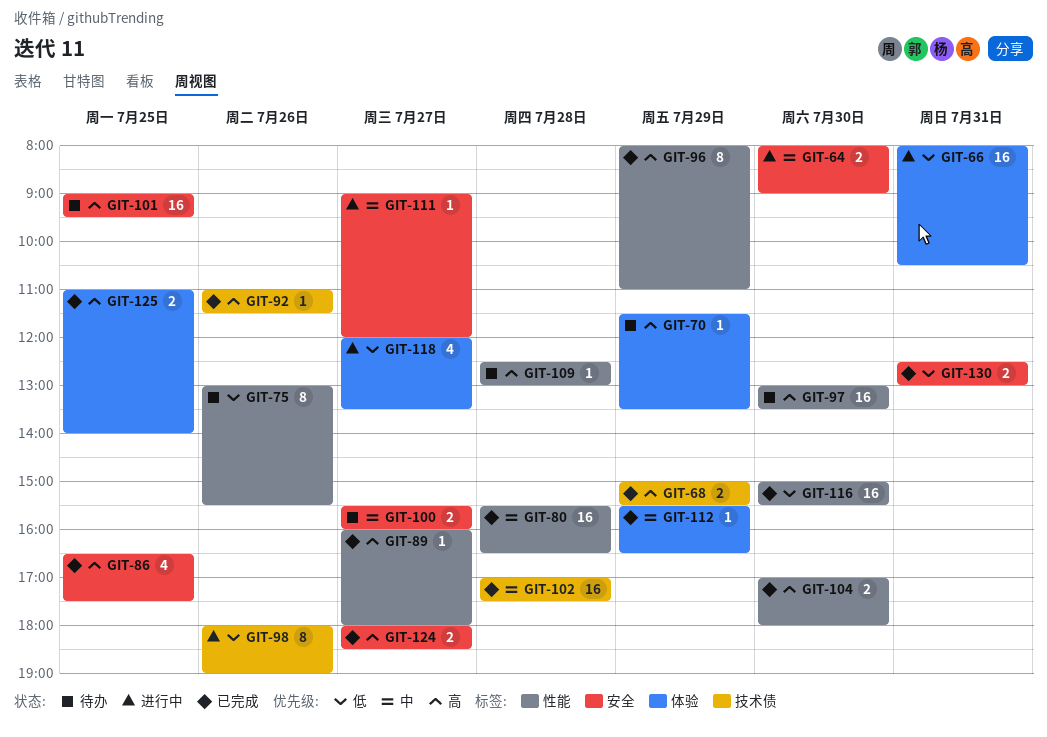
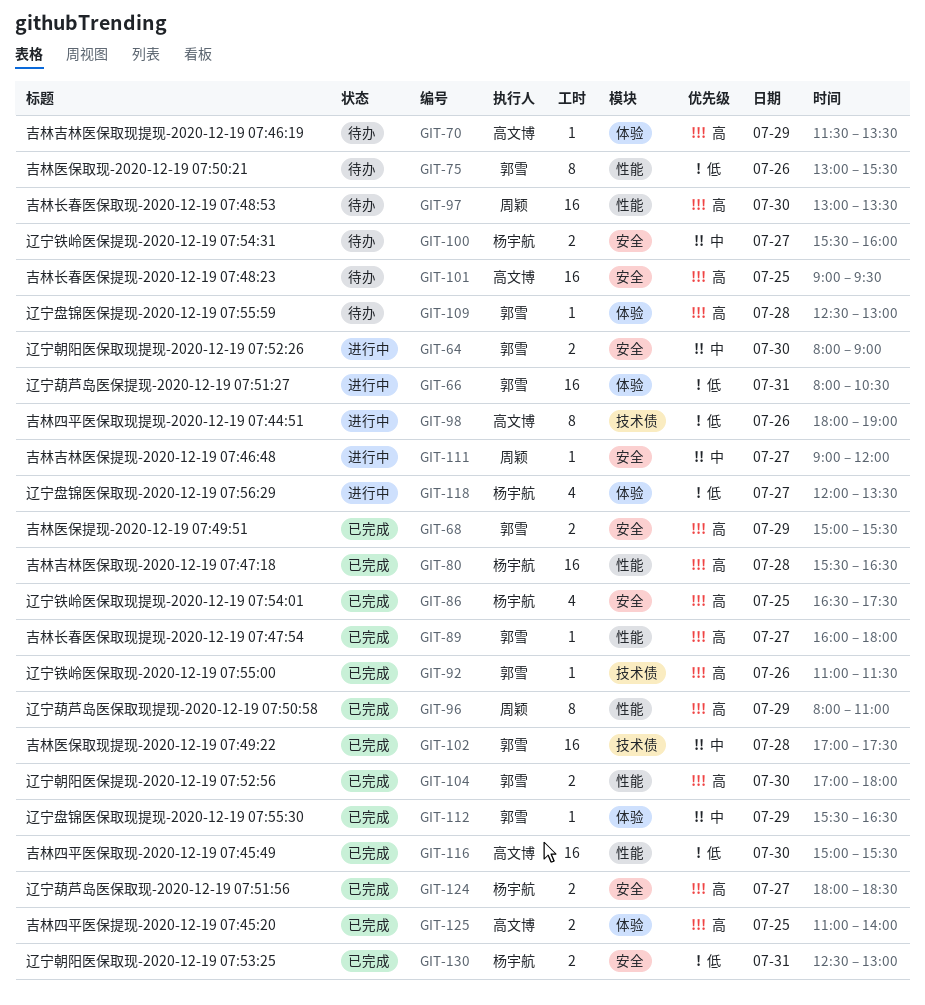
GIT-68, label: 技术债 -> 安全
GIT-80, priority: 中 -> 高
GIT-109, label: 性能 -> 体验

